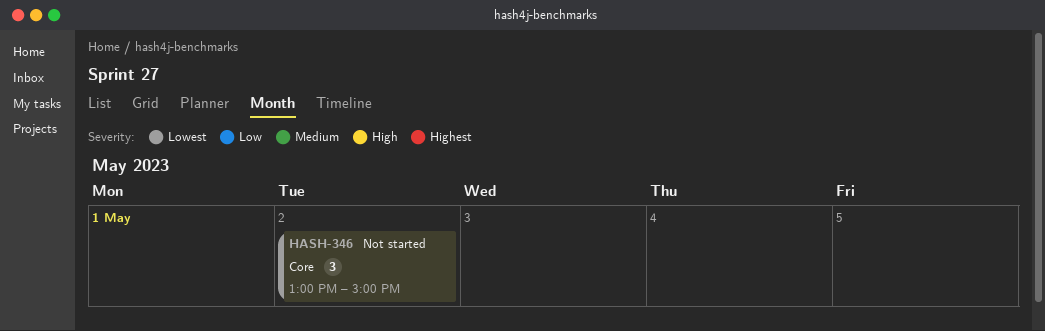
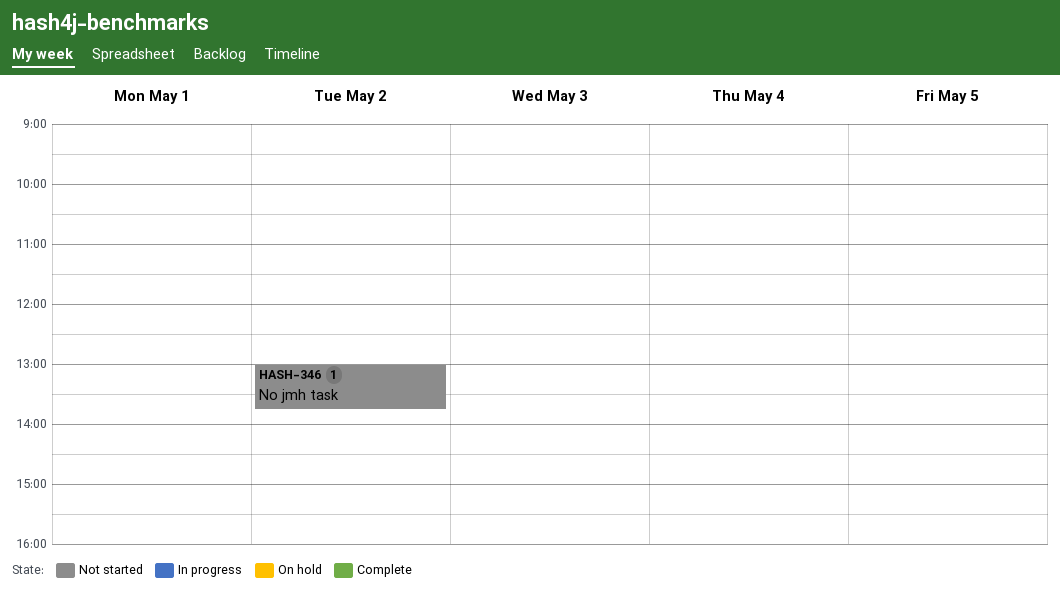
HASH-346, estimate: 3 -> 1
HASH-346, ends: 15:00 -> 13:45

